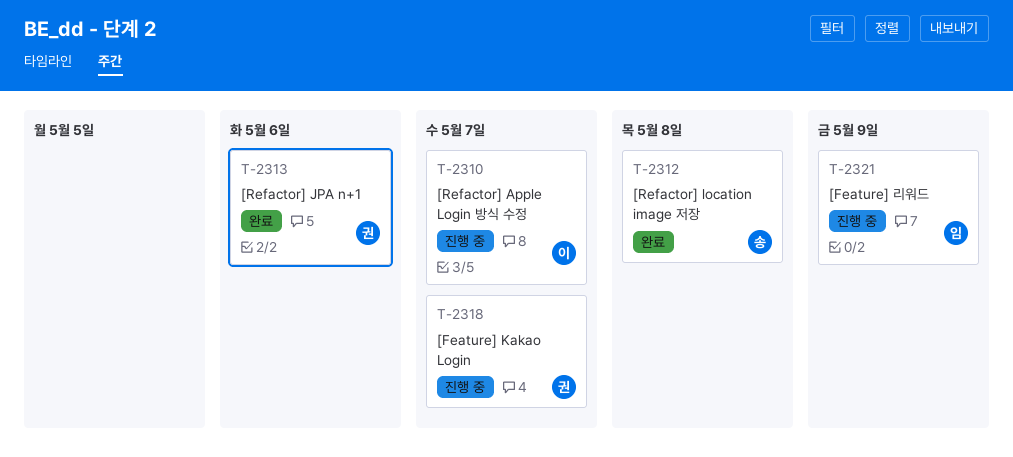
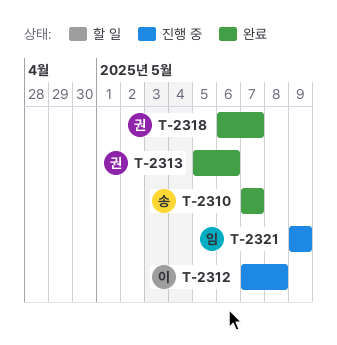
T-2310, status: 진행 중 -> 완료
T-2310, owner: 이 -> 송
T-2312, status: 완료 -> 진행 중
T-2312, owner: 송 -> 이
T-2318, status: 진행 중 -> 완료

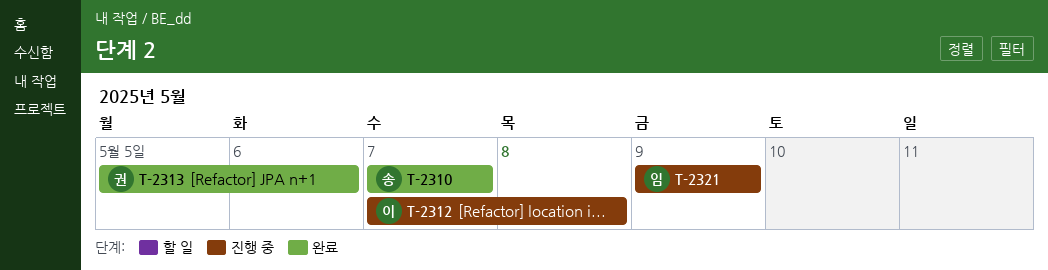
T-2318: present -> none

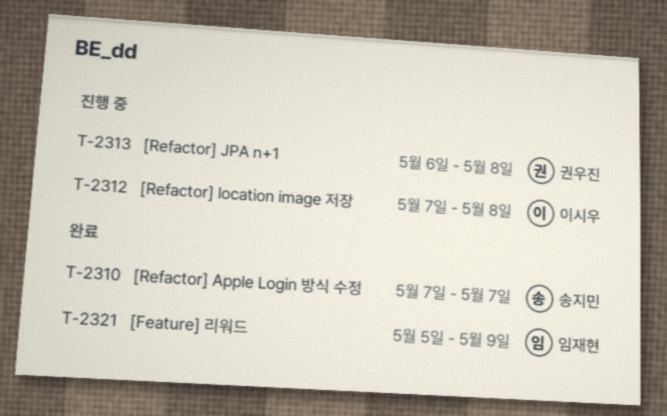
T-2313, status: 완료 -> 진행 중
T-2313, start: May 5 -> May 6
T-2313, due: May 6 -> May 8
T-2321, status: 진행 중 -> 완료
T-2321, start: May 9 -> May 5

